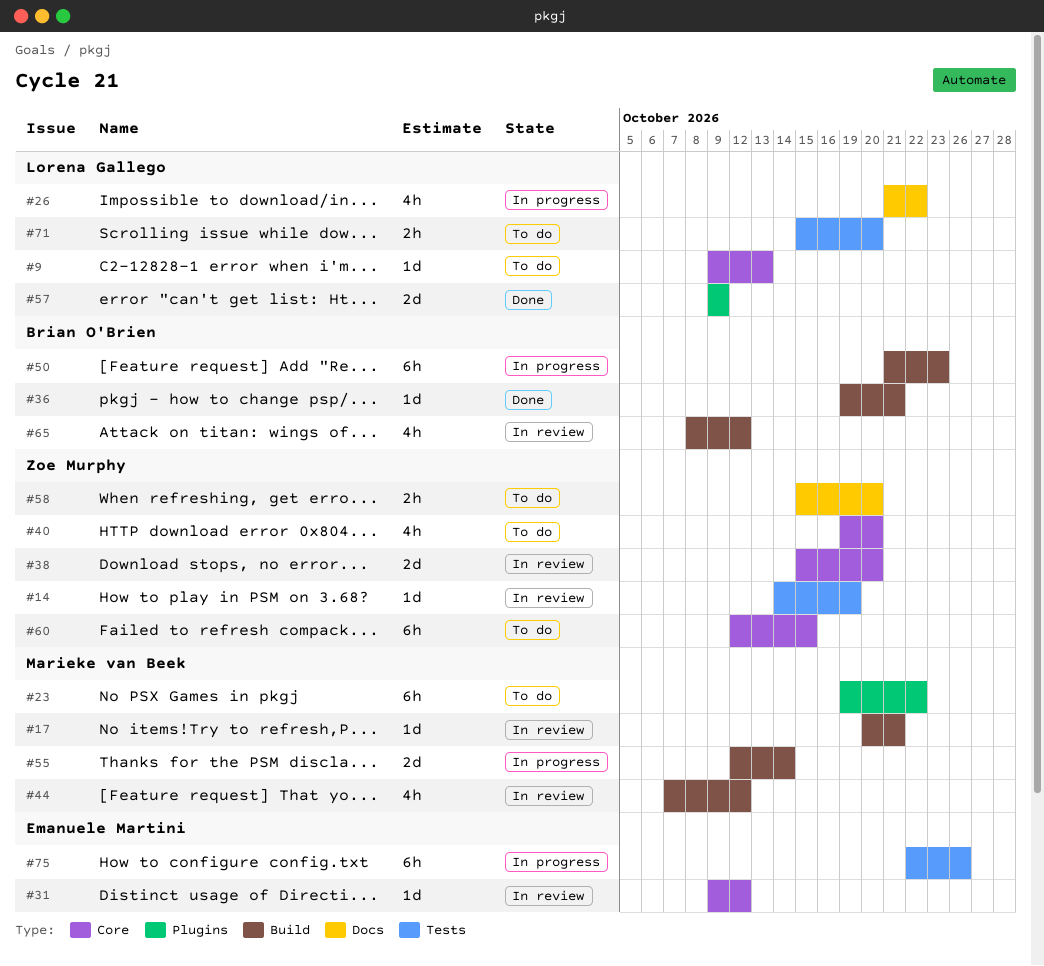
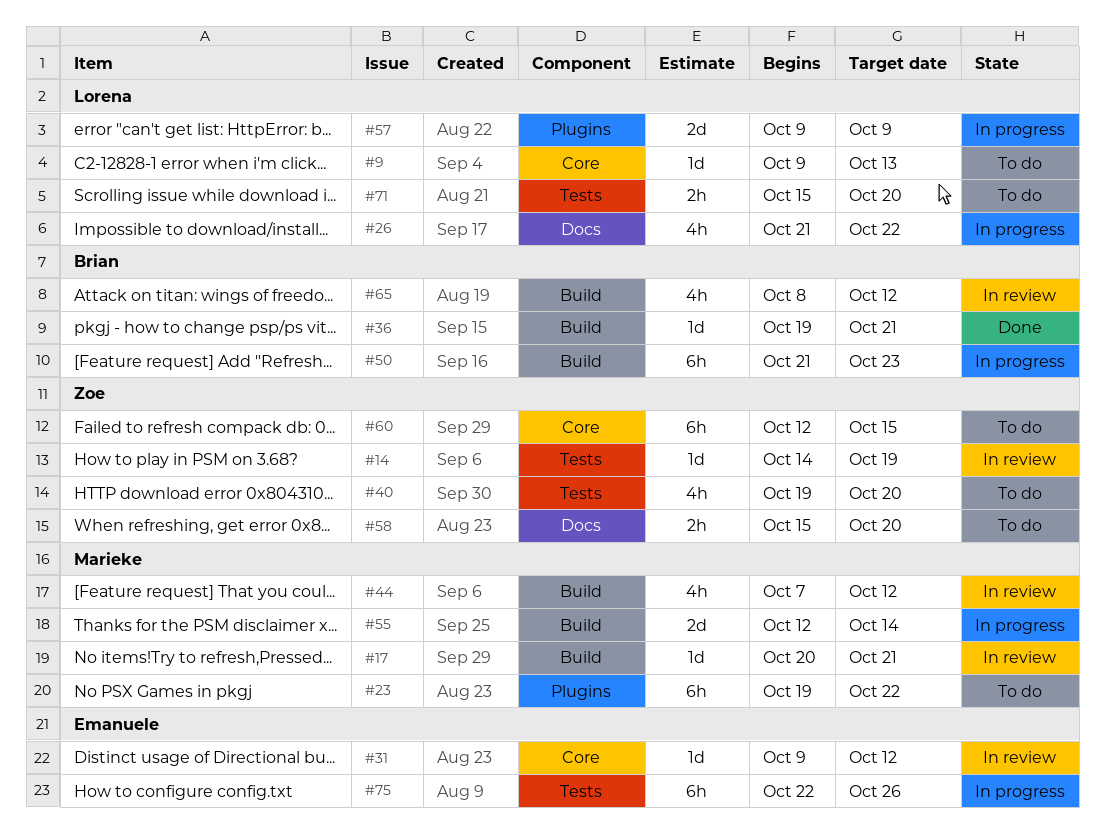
#38: present -> none
#40, label: Core -> Tests
#57, status: Done -> In progress

